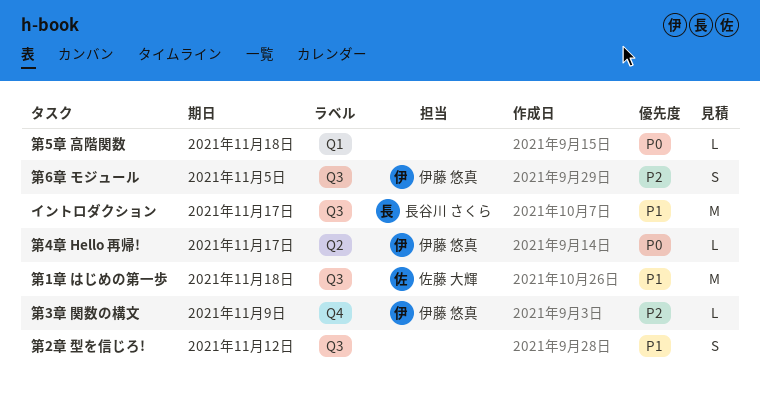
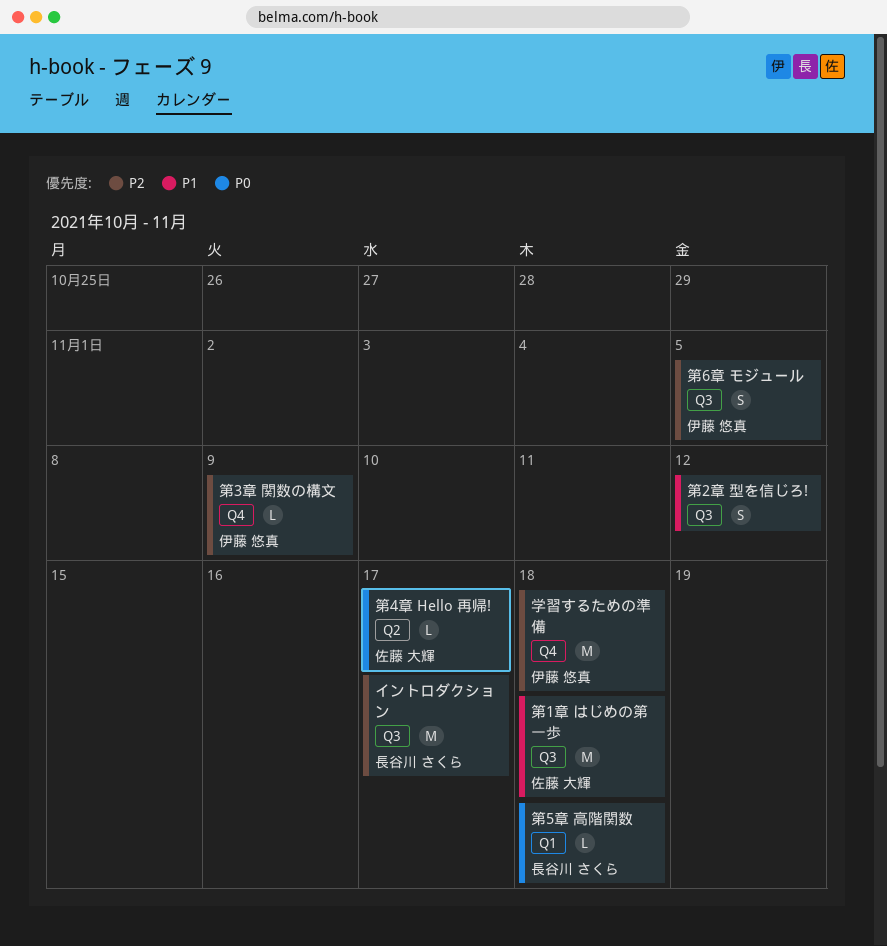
イントロダクション, priority: P1 -> P2
学習するための準備: none -> present
第4章 Hello 再帰!, owner: 伊藤 悠真 -> 佐藤 大輝
第5章 高階関数, owner: none -> 長谷川 さくら

